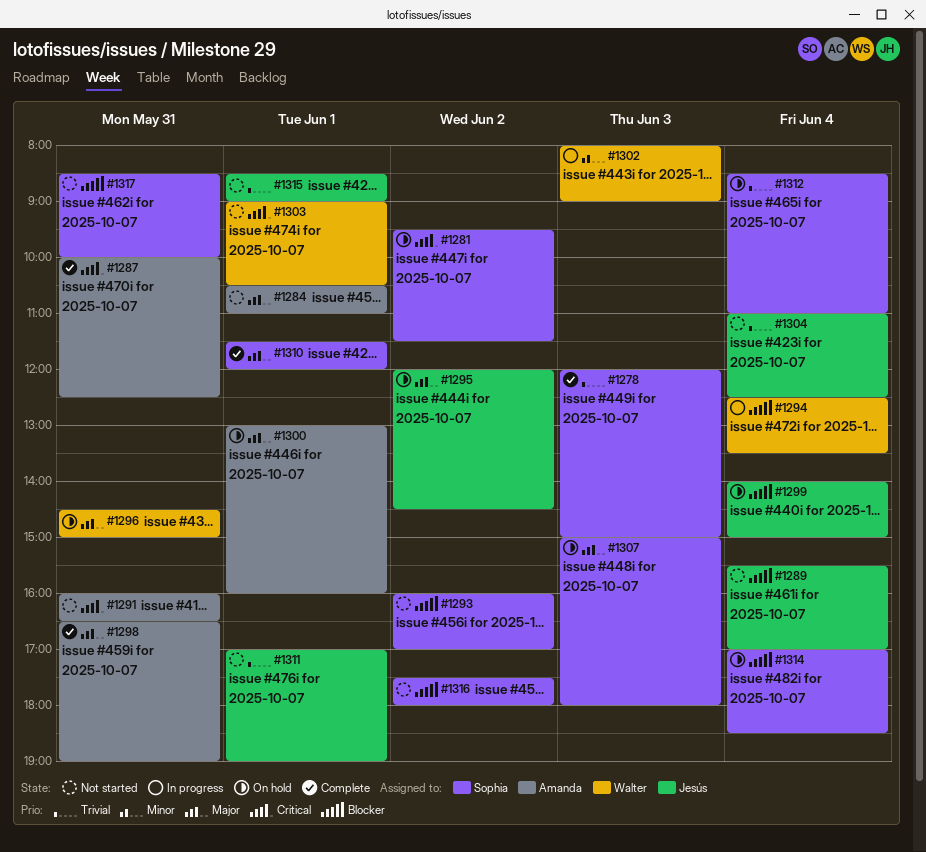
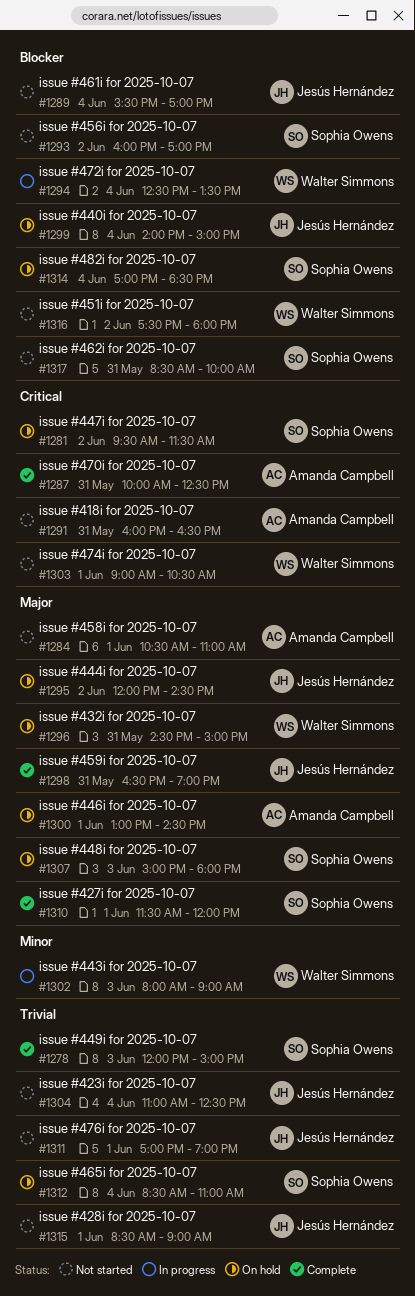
#1298, owner: Amanda Campbell -> Jesús Hernández
#1300, ends: 16:00 -> 14:30
#1316, owner: Sophia Owens -> Walter Simmons

